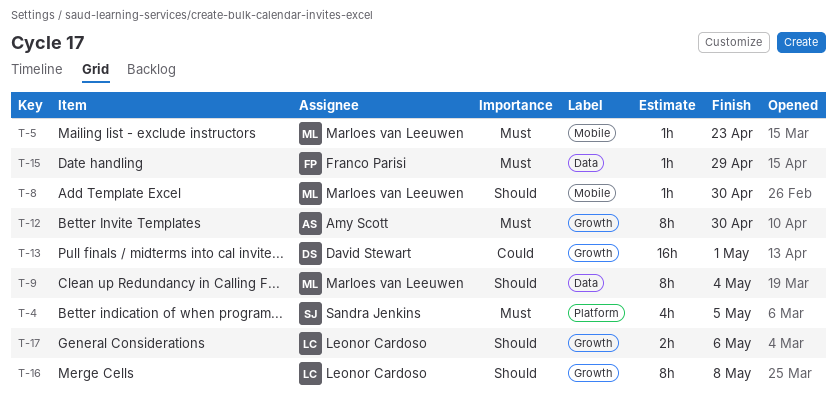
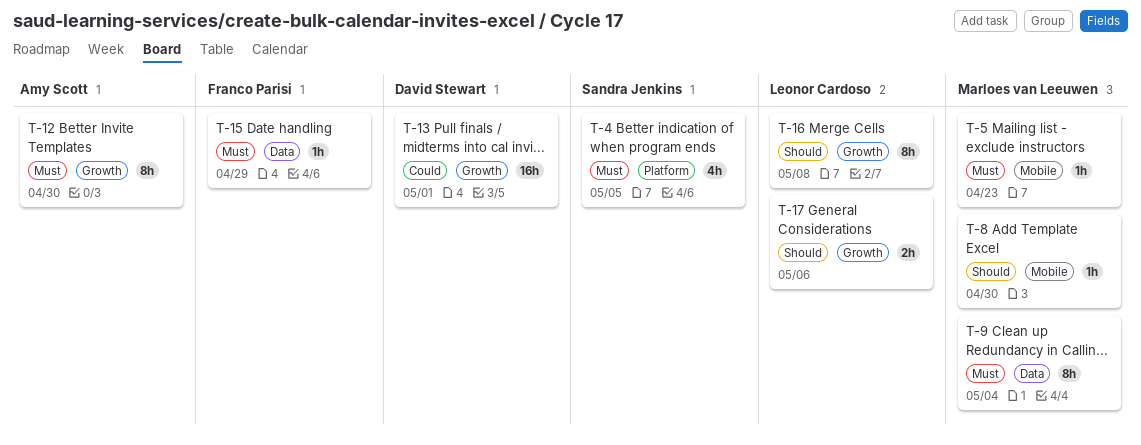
T-9, priority: Should -> Must

